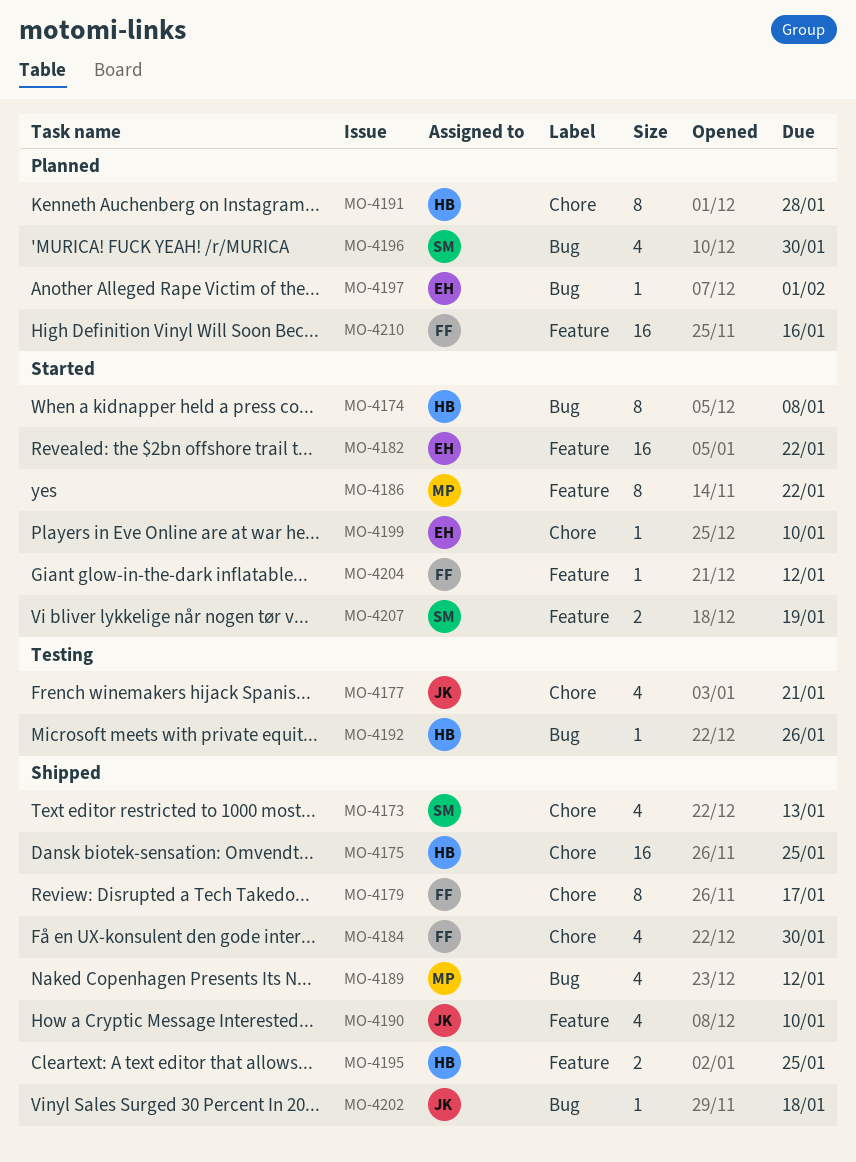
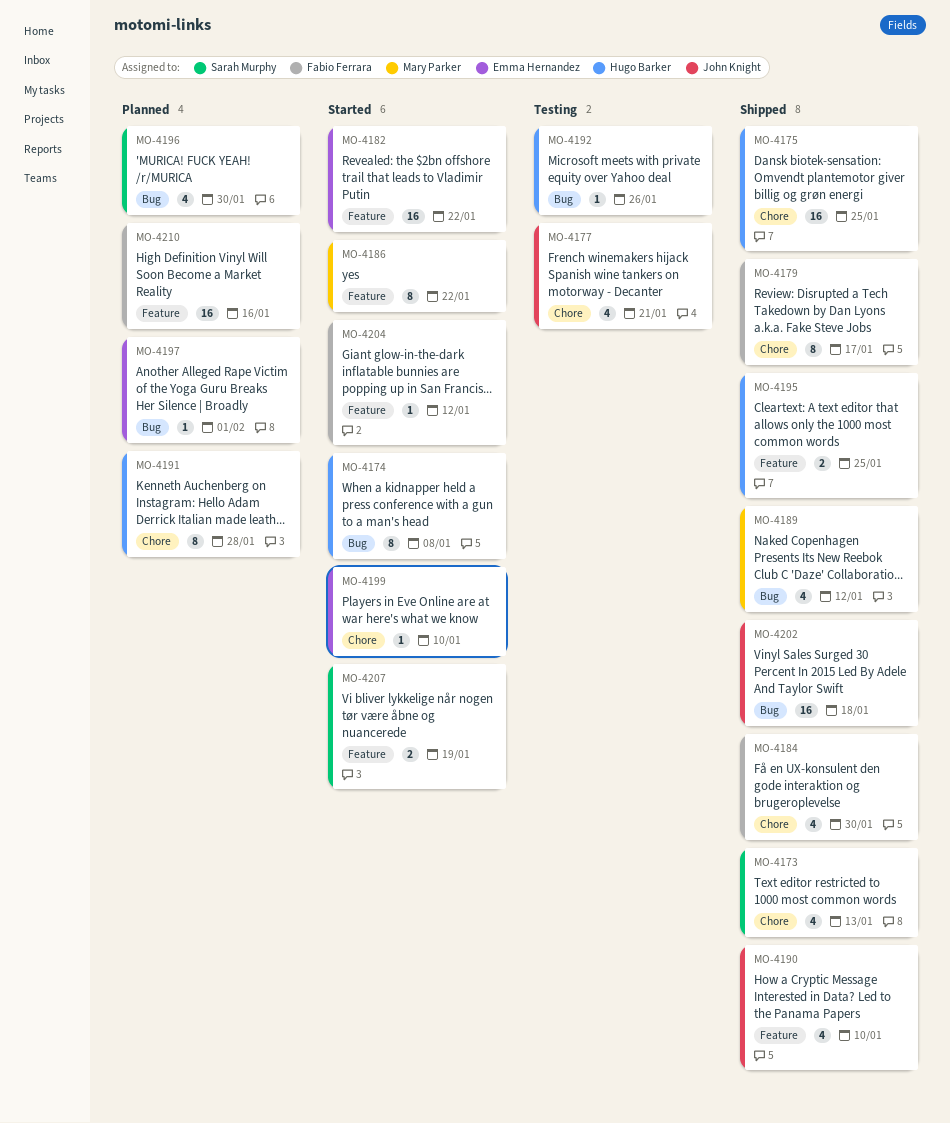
MO-4202, estimate: 1 -> 16

